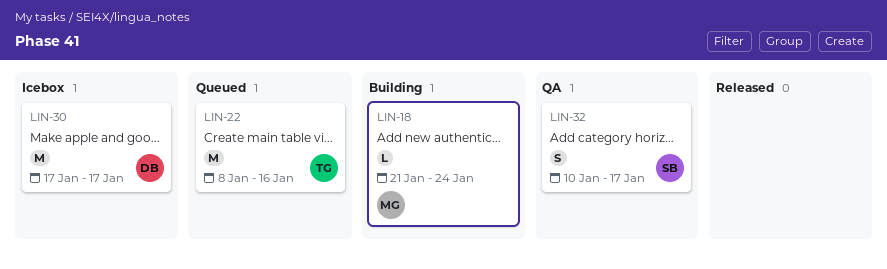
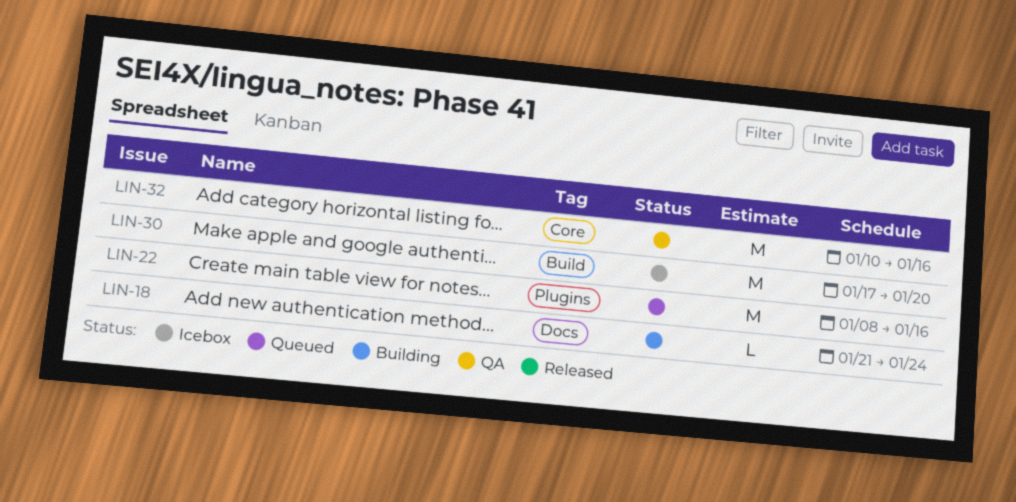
LIN-30, due: Jan 17 -> Jan 20
LIN-32, estimate: S -> M
LIN-32, due: Jan 17 -> Jan 16

